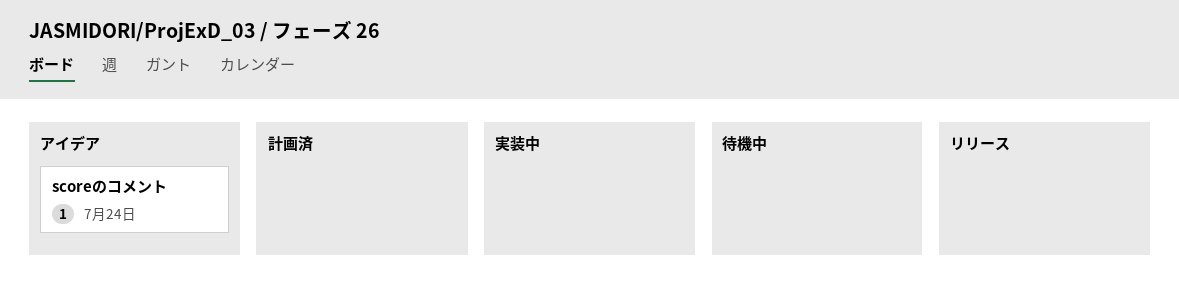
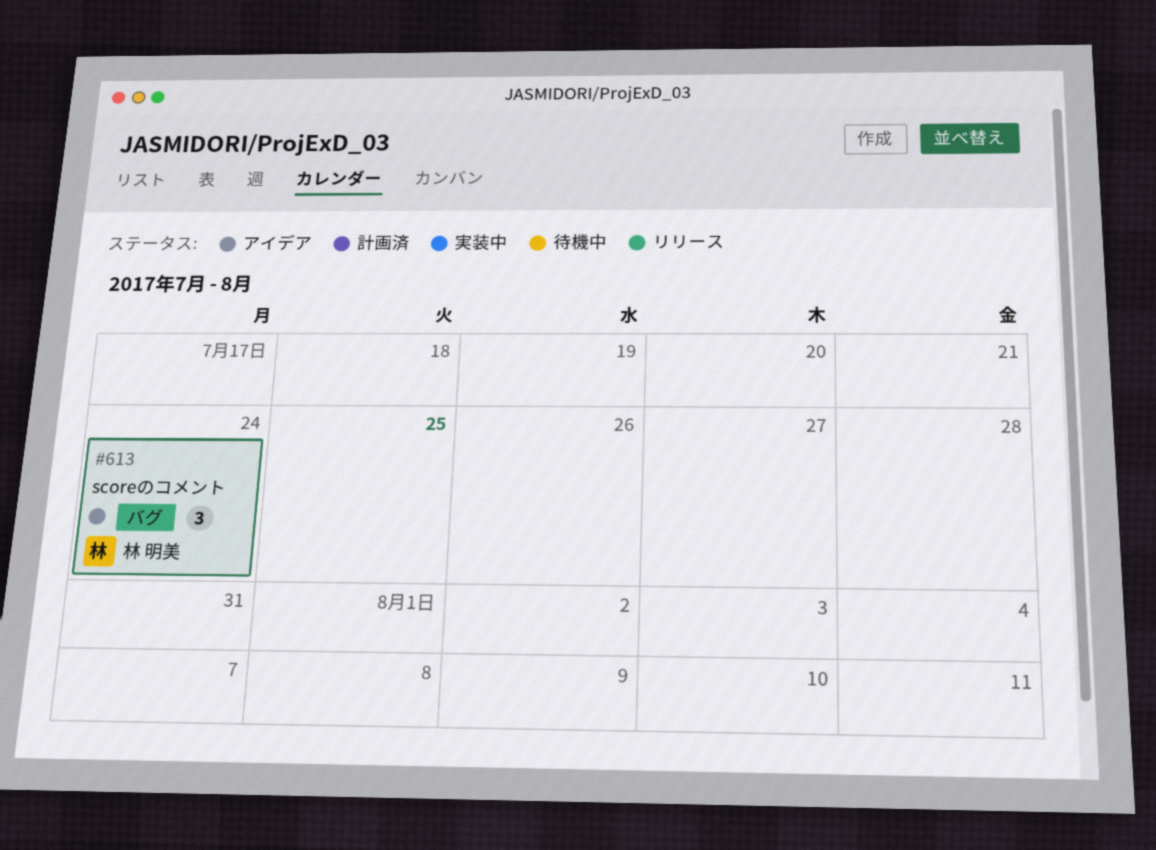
scoreのコメント, estimate: 1 -> 3

